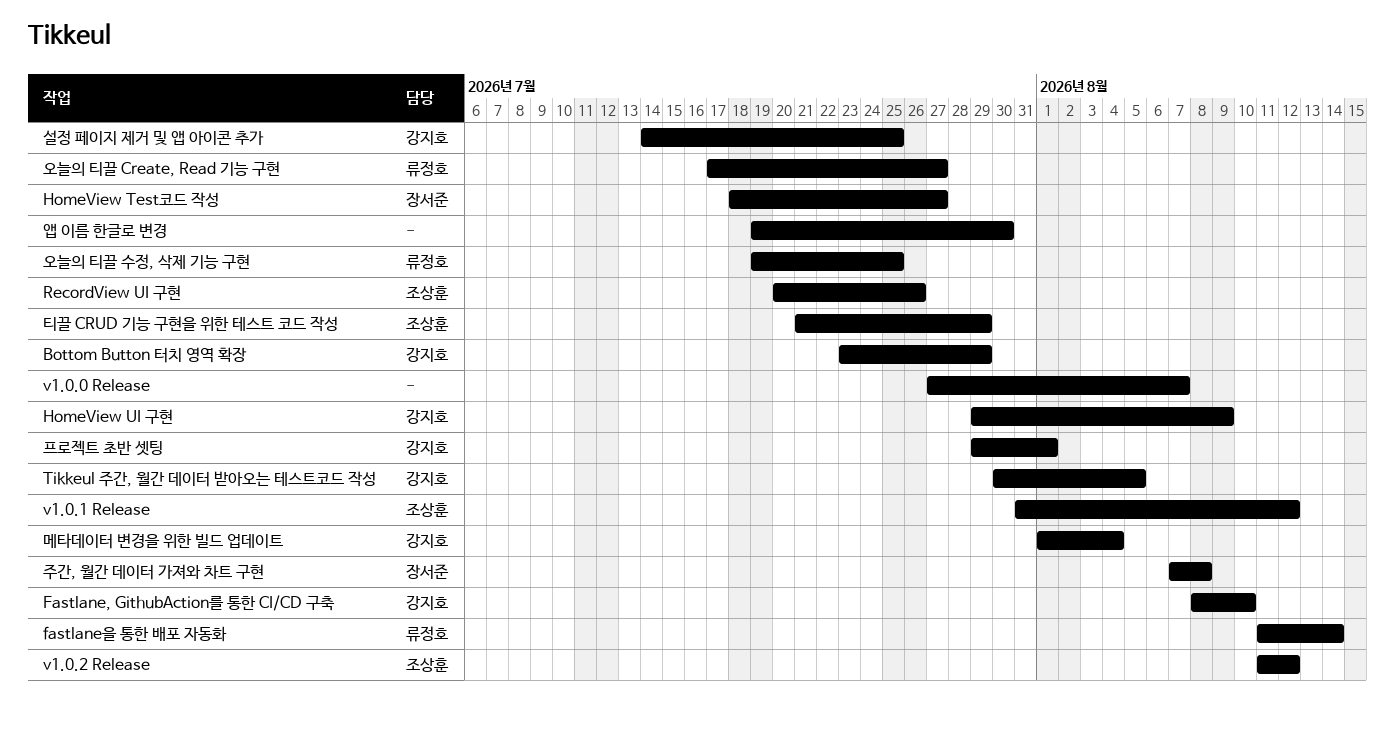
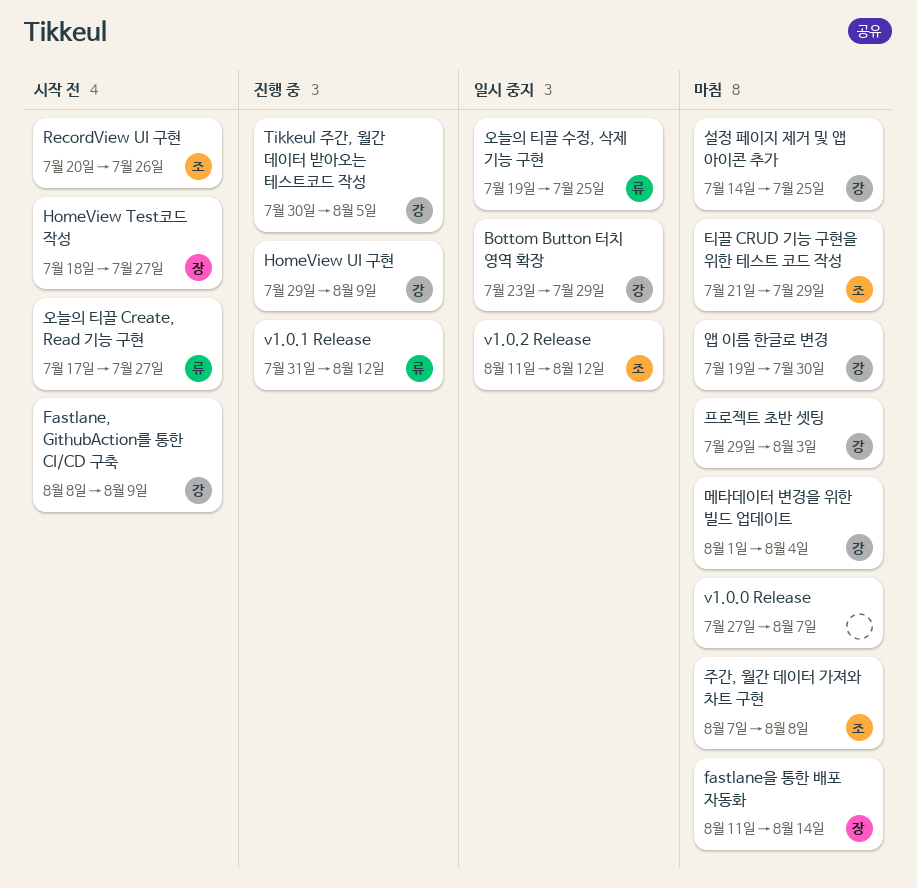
Fastlane, GithubAction를 통한 CI/CD 구축, due: Aug 10 -> Aug 9
fastlane을 통한 배포 자동화, owner: 류정호 -> 장서준
v1.0.1 Release, owner: 조상훈 -> 류정호
앱 이름 한글로 변경, owner: none -> 강지호
주간, 월간 데이터 가져와 차트 구현, owner: 장서준 -> 조상훈
프로젝트 초반 셋팅, due: Aug 1 -> Aug 3

